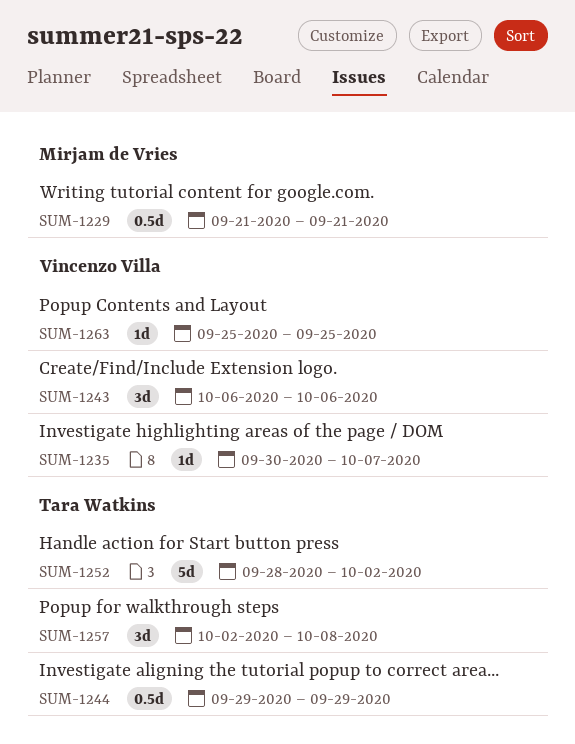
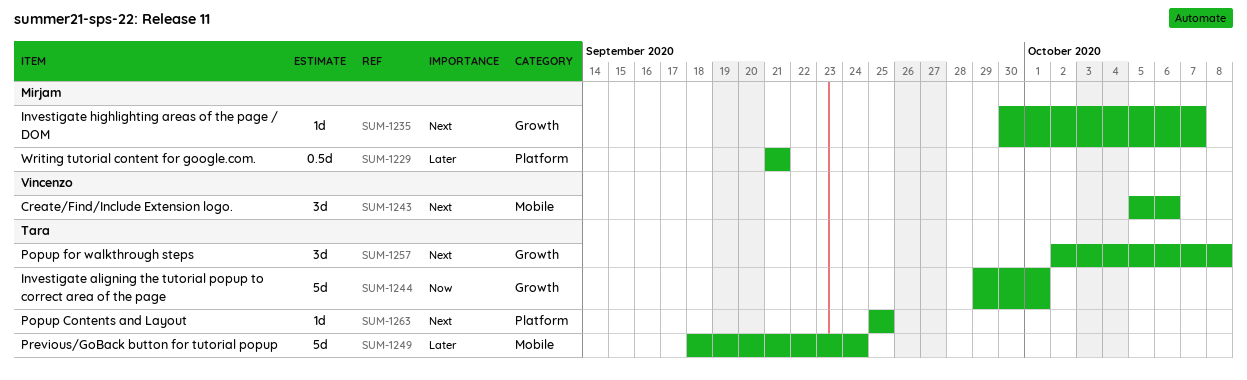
SUM-1235, owner: Vincenzo Villa -> Mirjam de Vries
SUM-1243, start: Oct 6 -> Oct 5
SUM-1244, estimate: 0.5d -> 5d
SUM-1244, due: Sep 29 -> Oct 1
SUM-1249: none -> present
SUM-1252: present -> none
SUM-1263, owner: Vincenzo Villa -> Tara Watkins

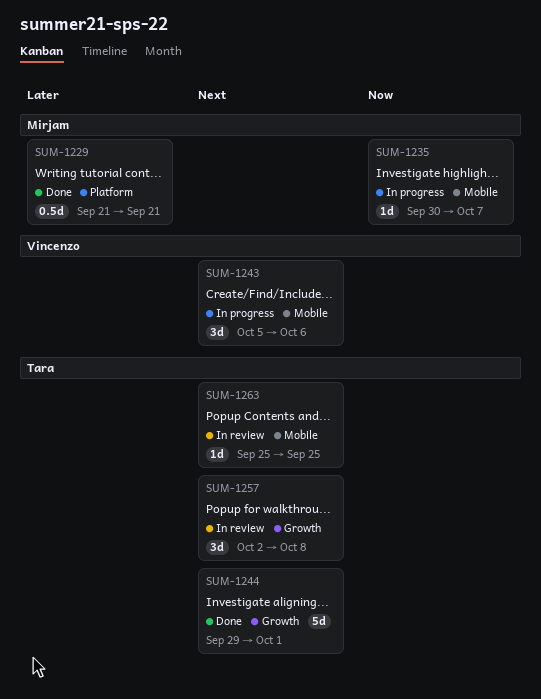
SUM-1235, priority: Next -> Now
SUM-1235, label: Growth -> Mobile
SUM-1244, priority: Now -> Next
SUM-1249: present -> none
SUM-1263, label: Platform -> Mobile

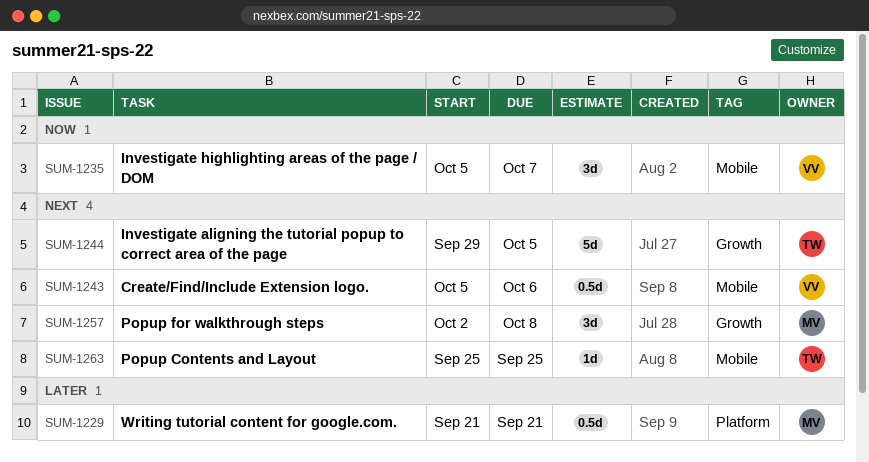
SUM-1235, owner: Mirjam -> Vincenzo
SUM-1235, estimate: 1d -> 3d
SUM-1235, start: Sep 30 -> Oct 5
SUM-1243, estimate: 3d -> 0.5d
SUM-1244, due: Oct 1 -> Oct 5
SUM-1257, owner: Tara -> Mirjam

